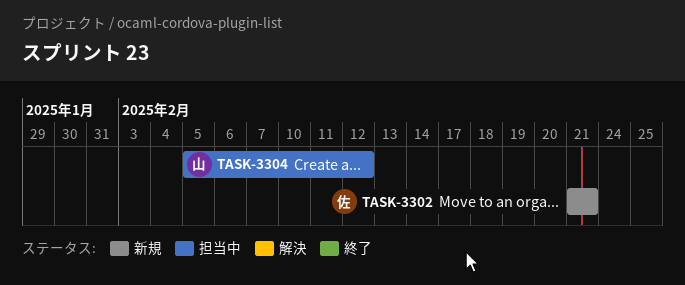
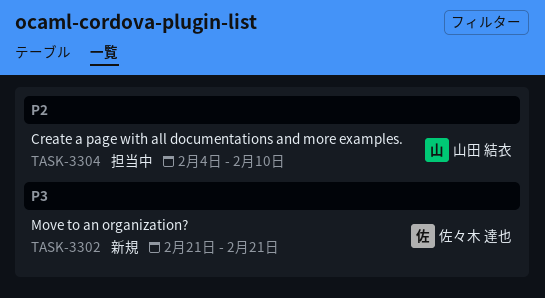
TASK-3304, start: Feb 5 -> Feb 4
TASK-3304, due: Feb 12 -> Feb 10

